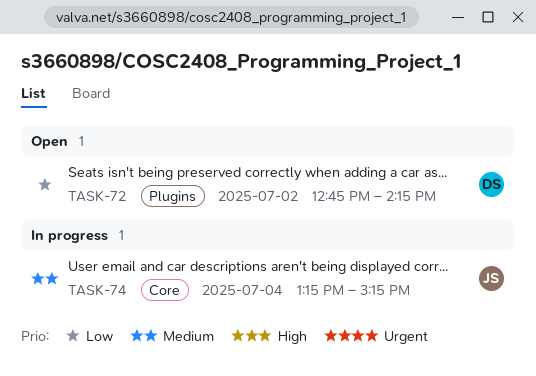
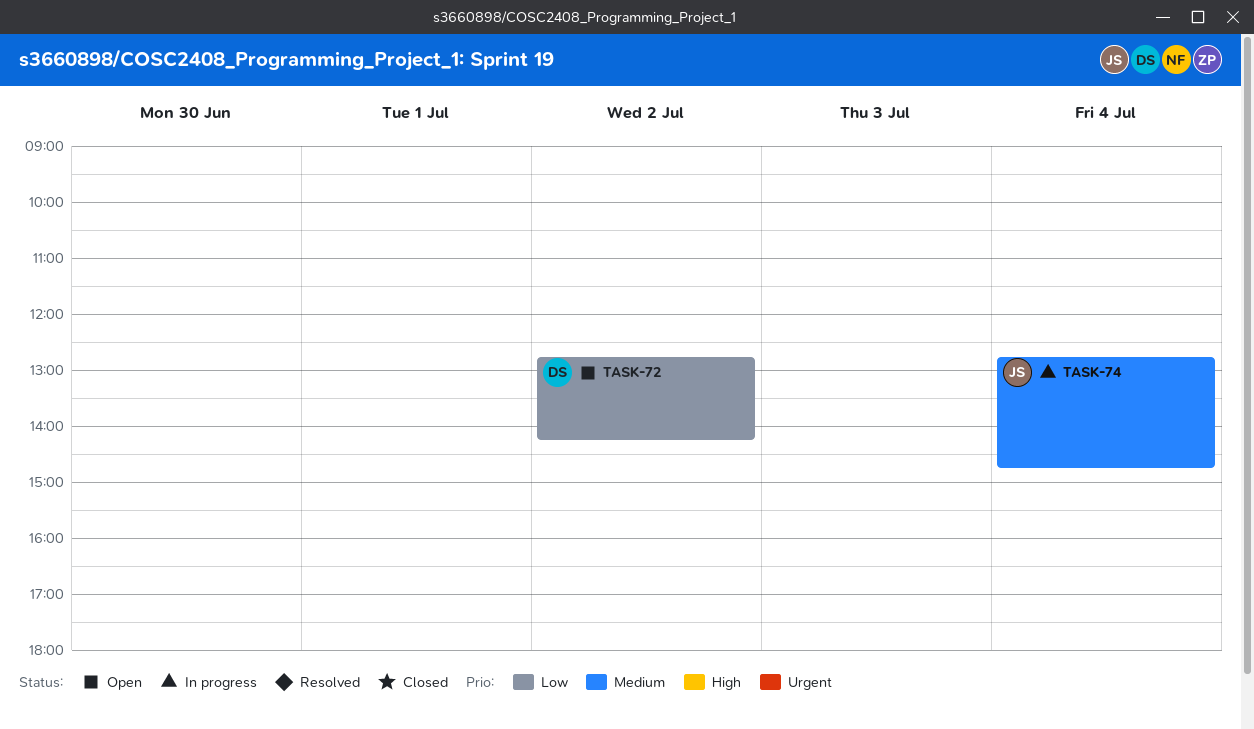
TASK-74, begins: 13:15 -> 12:45
TASK-74, ends: 15:15 -> 14:45

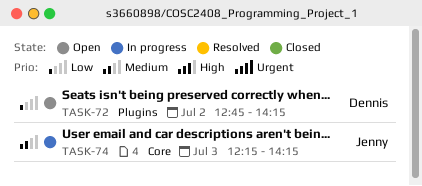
TASK-74, day: Jul 4 -> Jul 3
TASK-74, begins: 12:45 -> 12:15
TASK-74, ends: 14:45 -> 14:15

